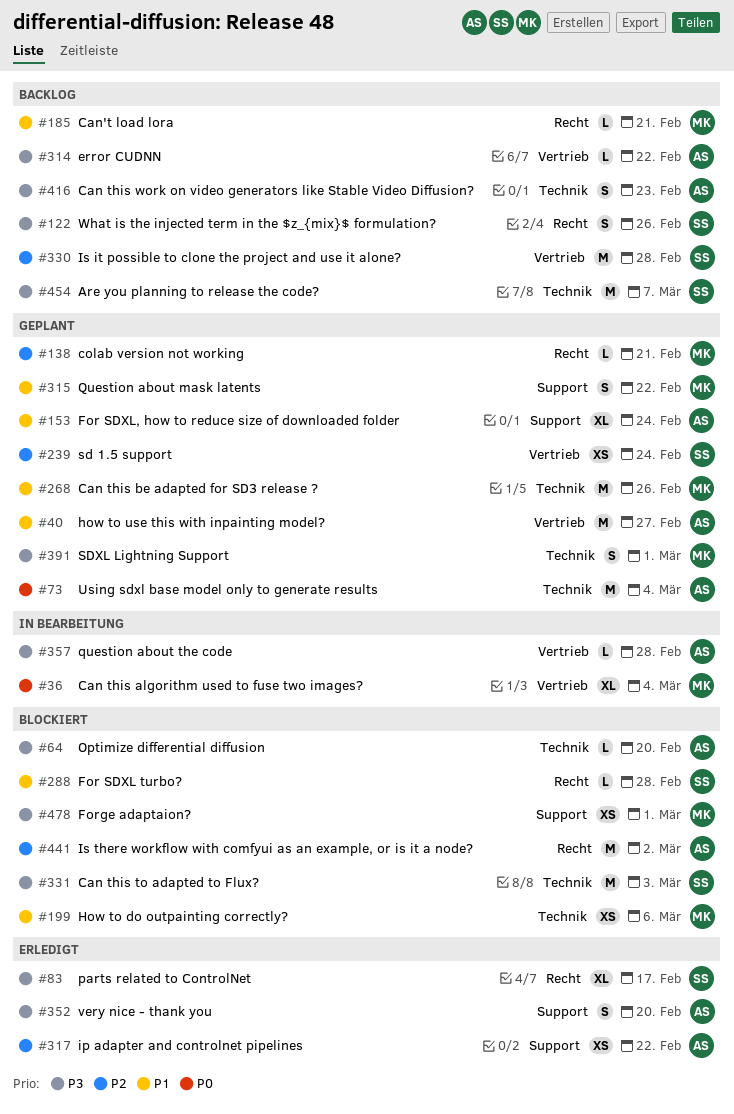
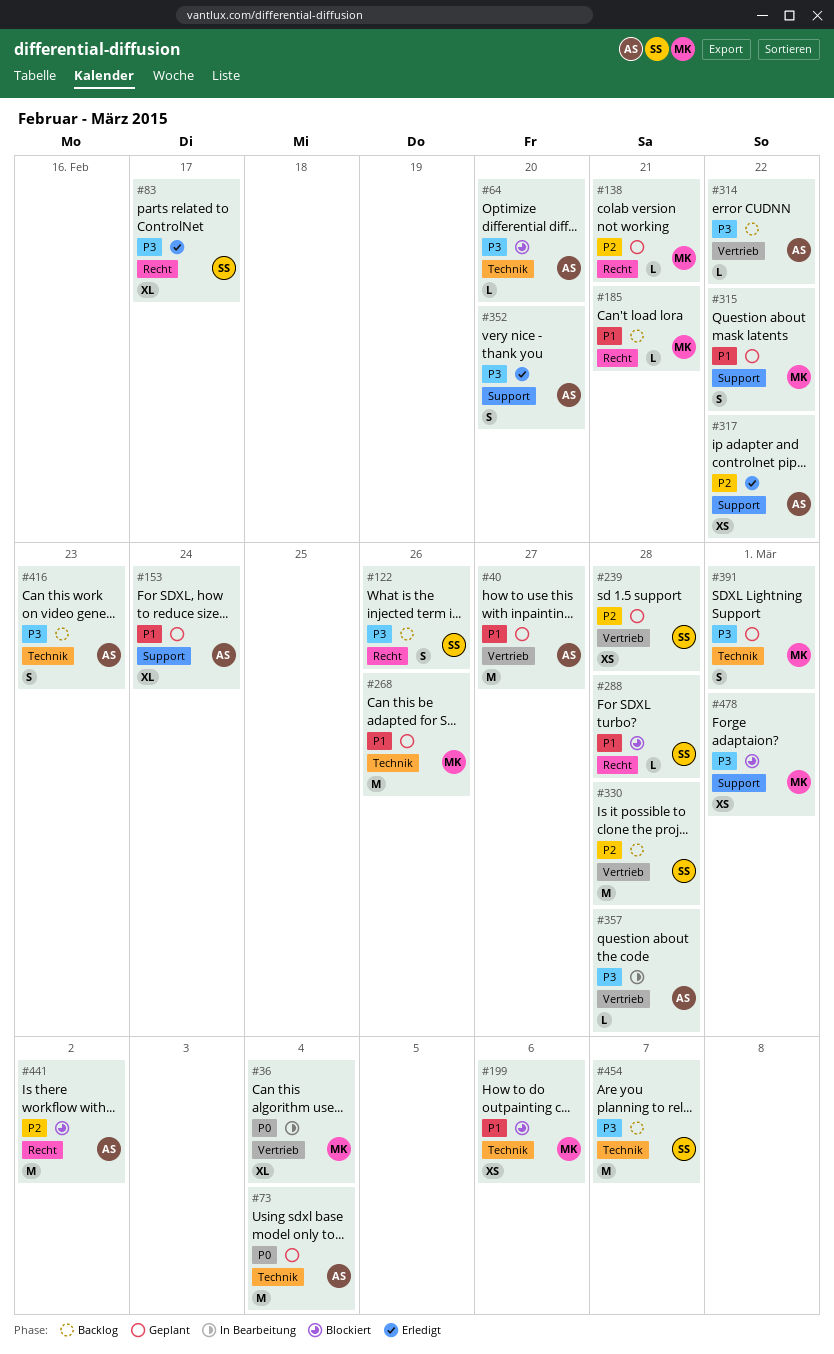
#239, due: Feb 24 -> Feb 28
#331: present -> none

